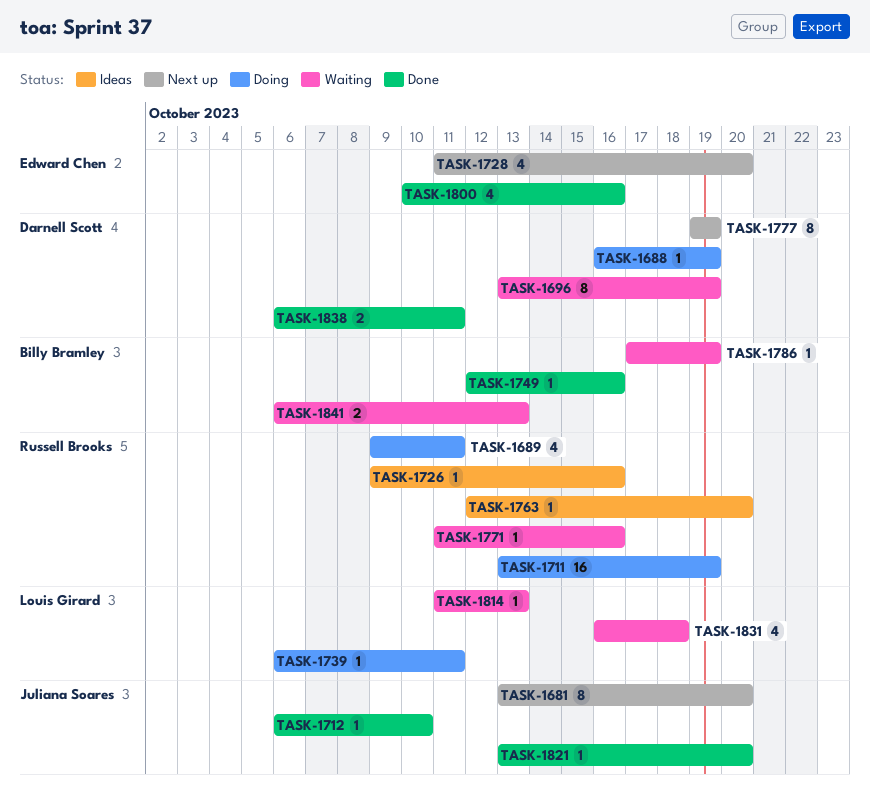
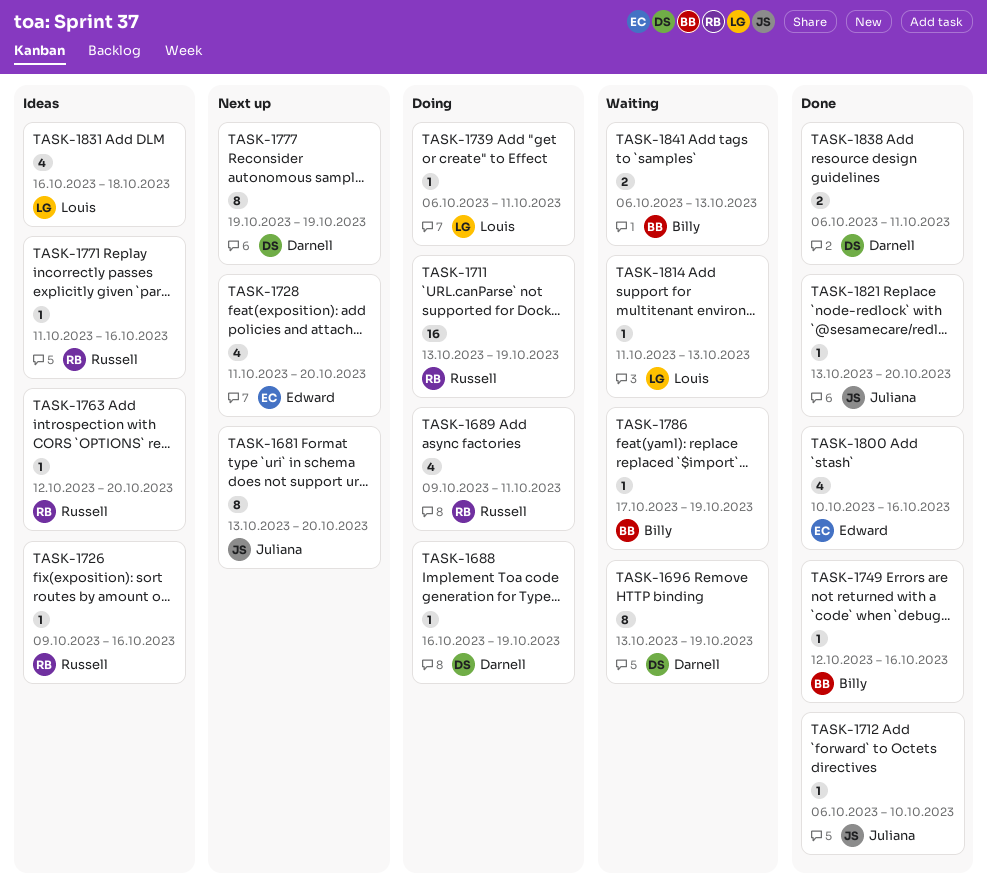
TASK-1771, status: Waiting -> Ideas
TASK-1831, status: Waiting -> Ideas

